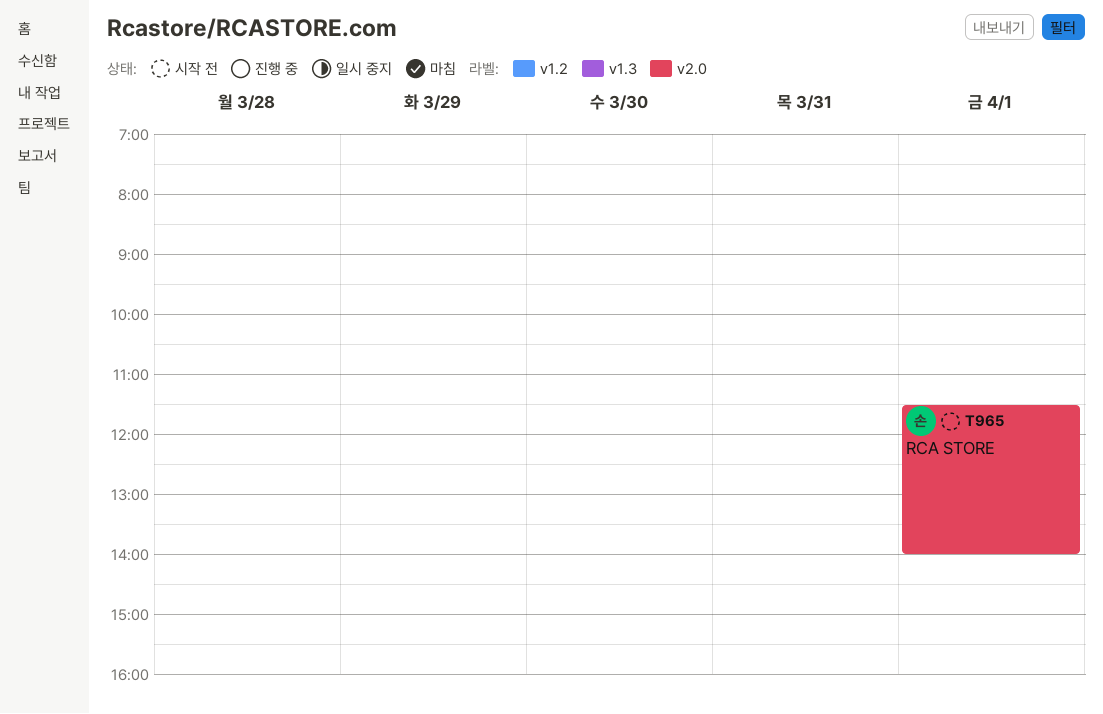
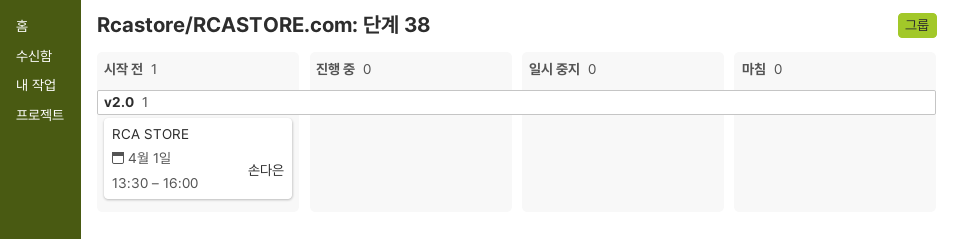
RCA STORE, begins: 11:30 -> 13:30
RCA STORE, ends: 14:00 -> 16:00

